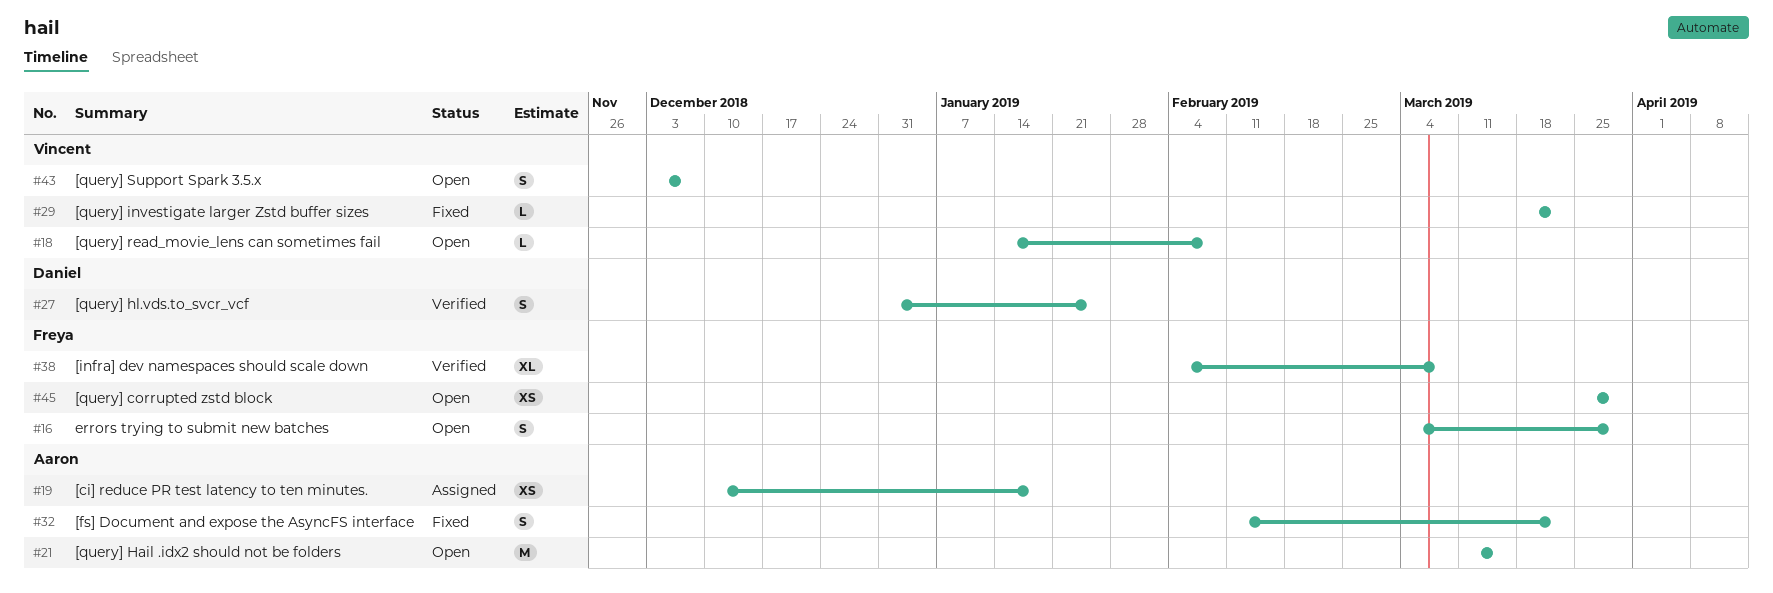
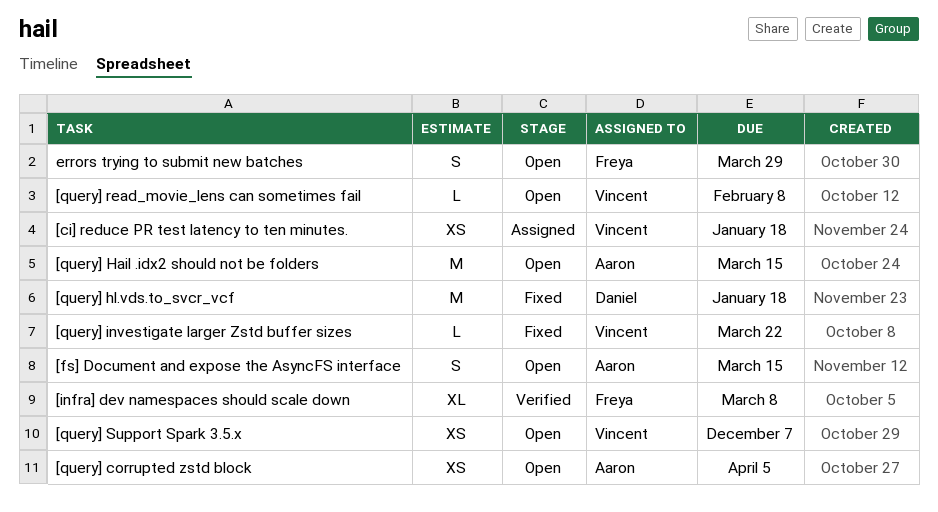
[ci] reduce PR test latency to ten minutes., owner: Aaron -> Vincent
[fs] Document and expose the AsyncFS interface, status: Fixed -> Open
[fs] Document and expose the AsyncFS interface, due: Mar 22 -> Mar 15
[query] corrupted zstd block, owner: Freya -> Aaron
[query] corrupted zstd block, due: Mar 29 -> Apr 5
[query] hl.vds.to_svcr_vcf, status: Verified -> Fixed
[query] hl.vds.to_svcr_vcf, estimate: S -> M
[query] hl.vds.to_svcr_vcf, due: Jan 25 -> Jan 18
[query] Support Spark 3.5.x, estimate: S -> XS

